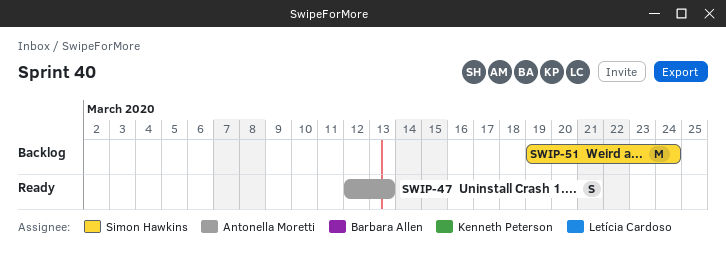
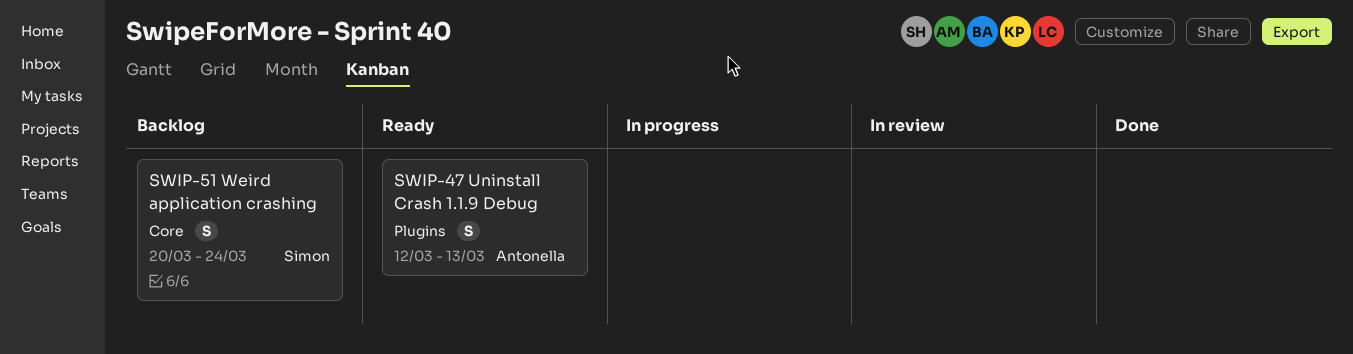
SWIP-51, estimate: M -> S
SWIP-51, start: Mar 19 -> Mar 20

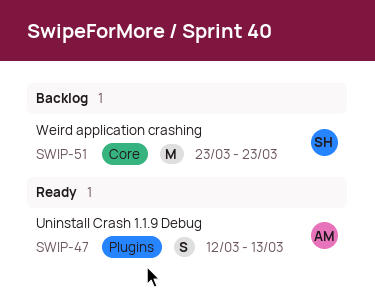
SWIP-51, estimate: S -> M
SWIP-51, start: Mar 20 -> Mar 23
SWIP-51, due: Mar 24 -> Mar 23

